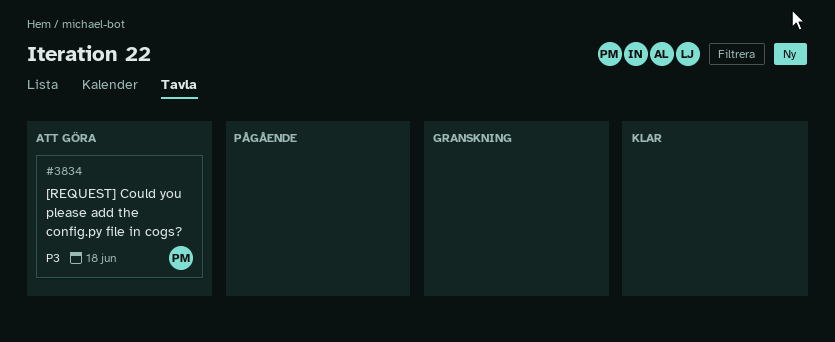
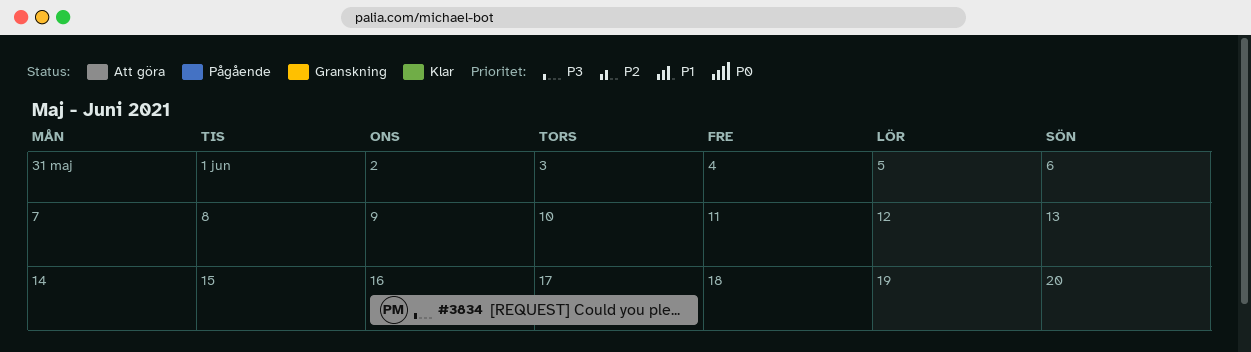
#3834, due: Jun 18 -> Jun 17

